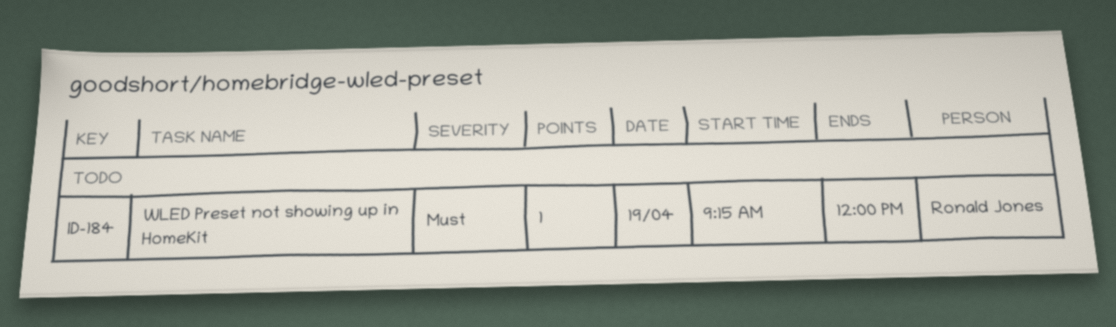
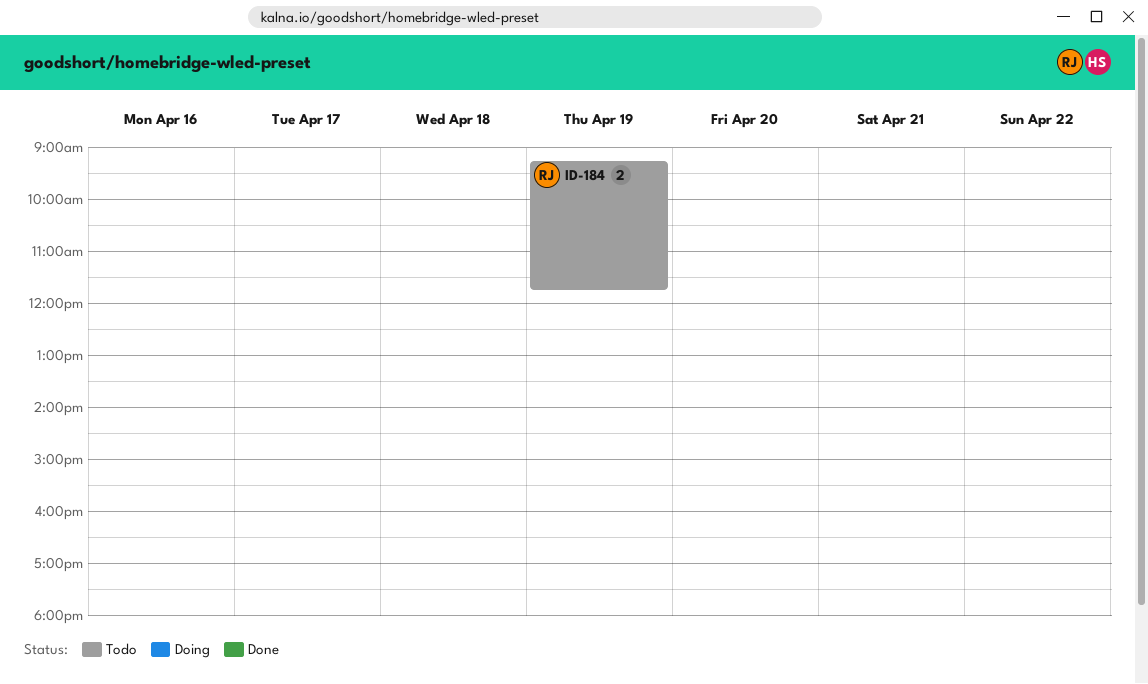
ID-184, estimate: 1 -> 2
ID-184, ends: 12:00 -> 11:45

